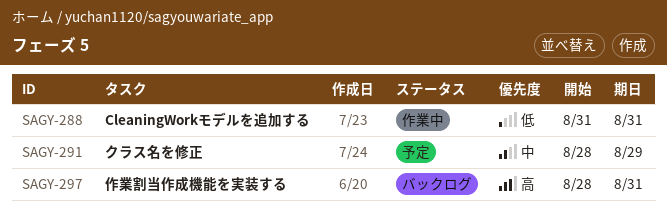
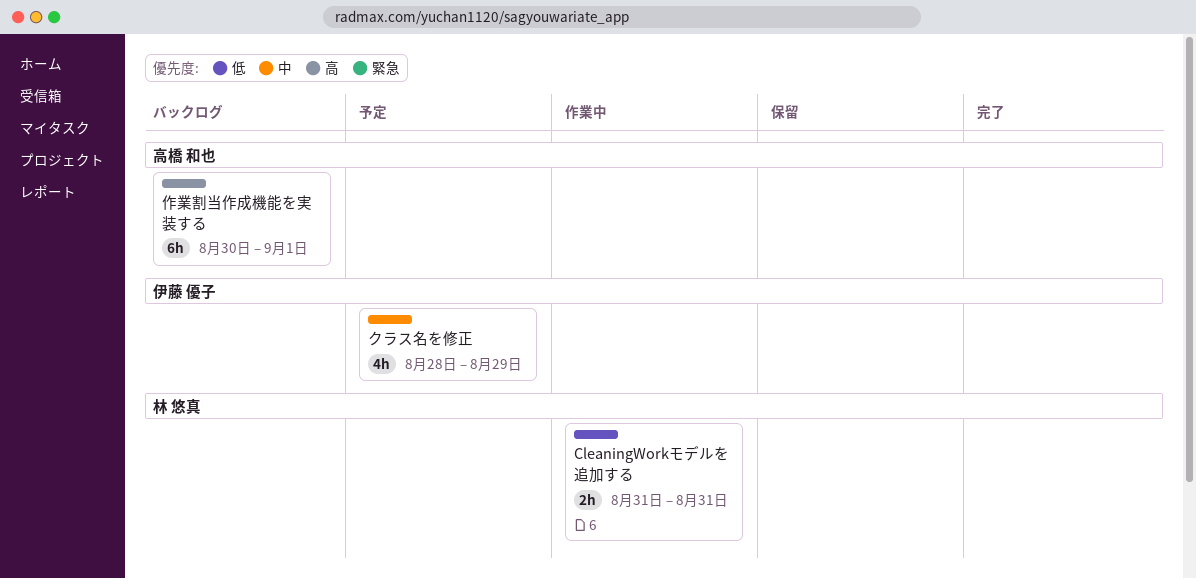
作業割当作成機能を実装する, start: Aug 28 -> Aug 30
作業割当作成機能を実装する, due: Aug 31 -> Sep 1

